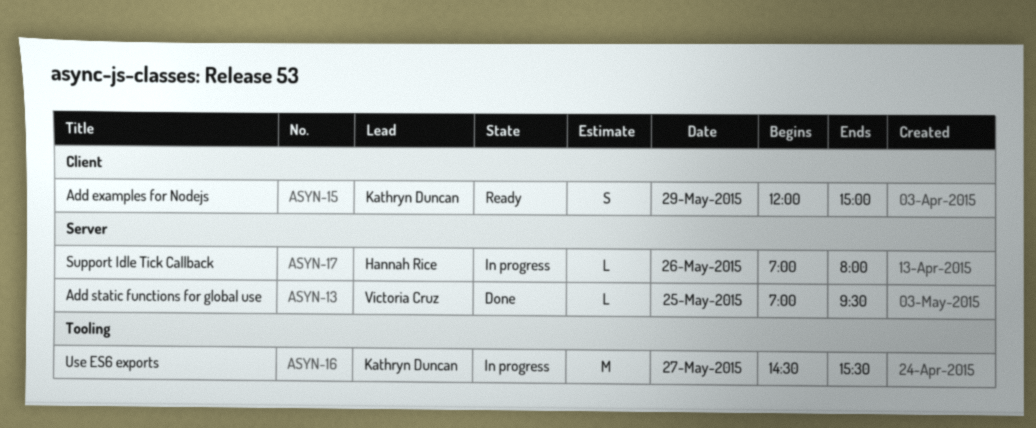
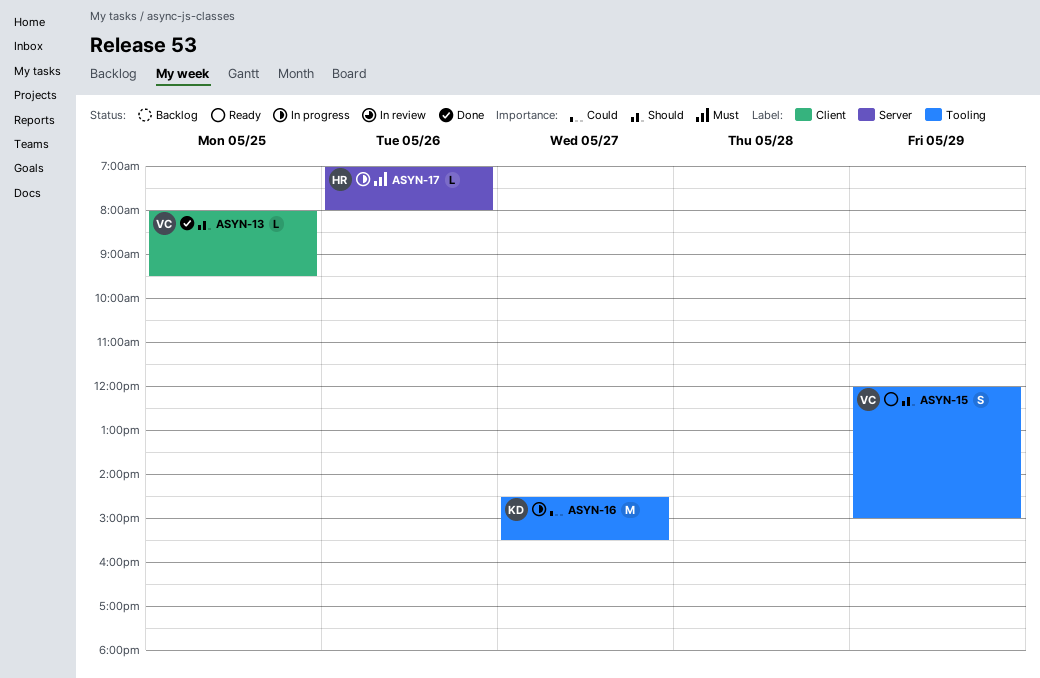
ASYN-13, label: Server -> Client
ASYN-13, begins: 07:00 -> 08:00
ASYN-15, owner: Kathryn Duncan -> Victoria Cruz
ASYN-15, label: Client -> Tooling

